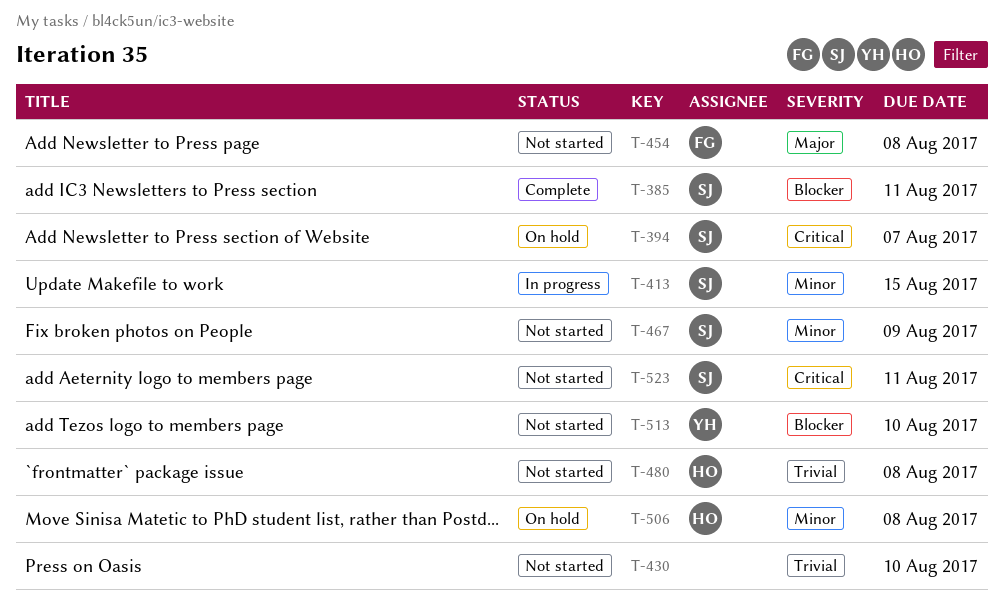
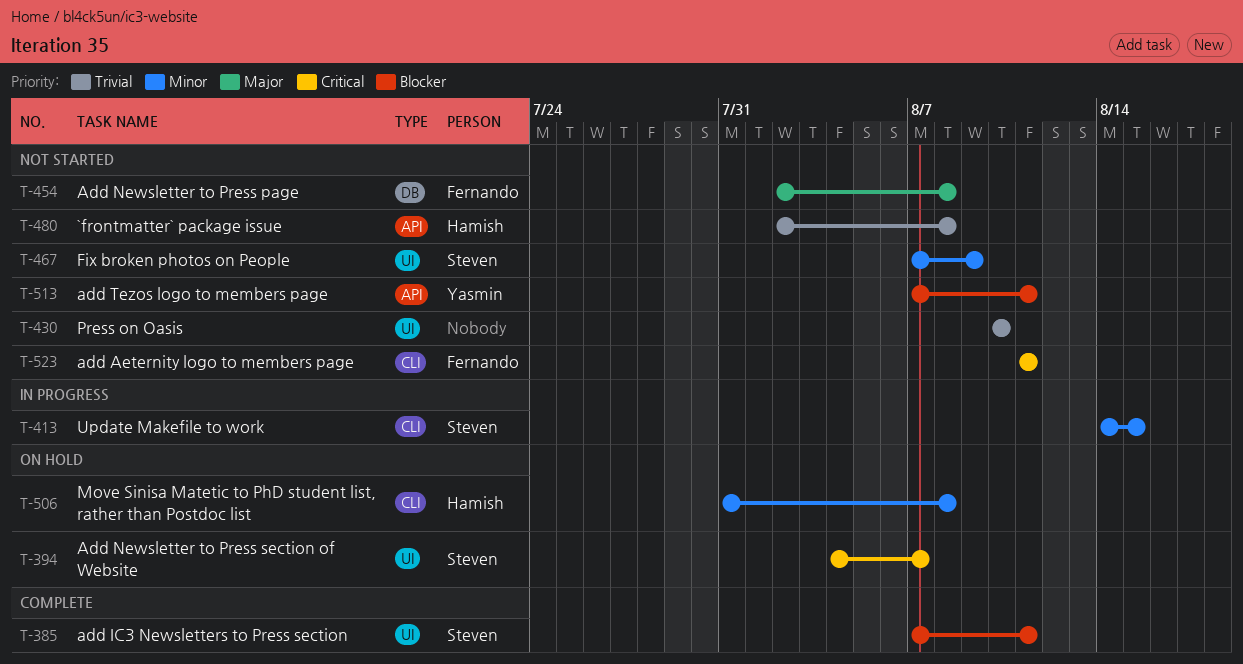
T-513, due: Aug 10 -> Aug 11
T-523, owner: Steven -> Fernando

